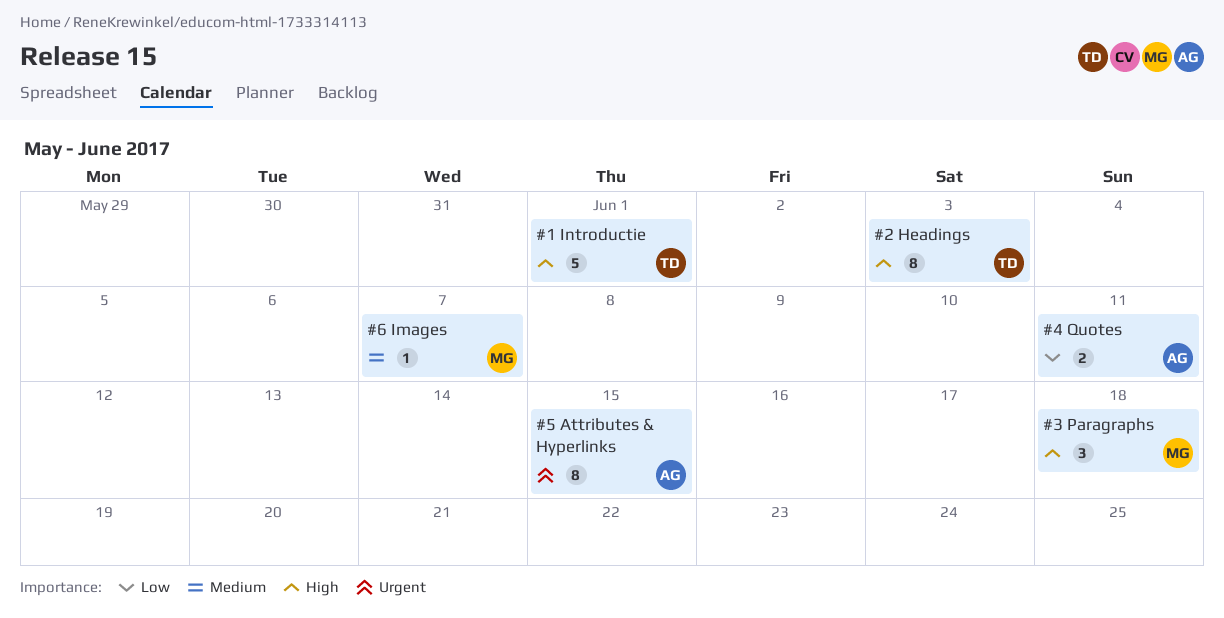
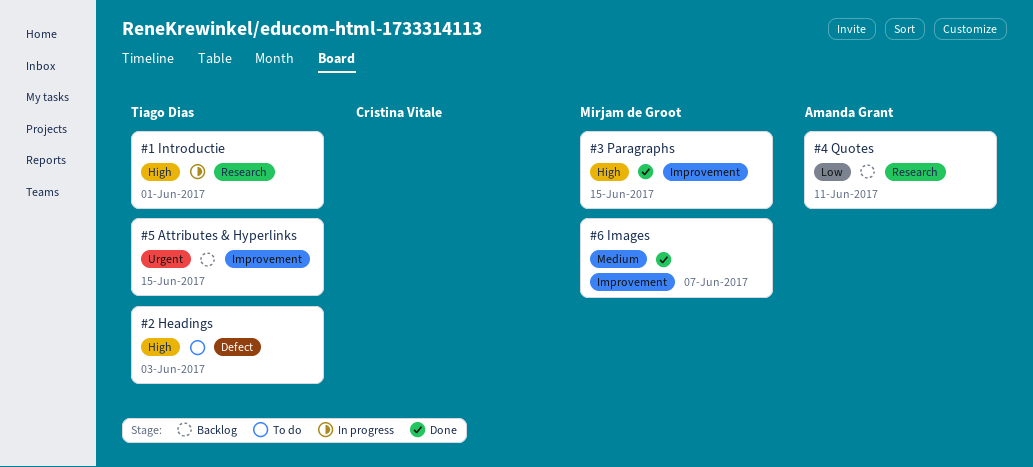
#3 Paragraphs, due: Jun 18 -> Jun 15
#5 Attributes & Hyperlinks, owner: Amanda Grant -> Tiago Dias

